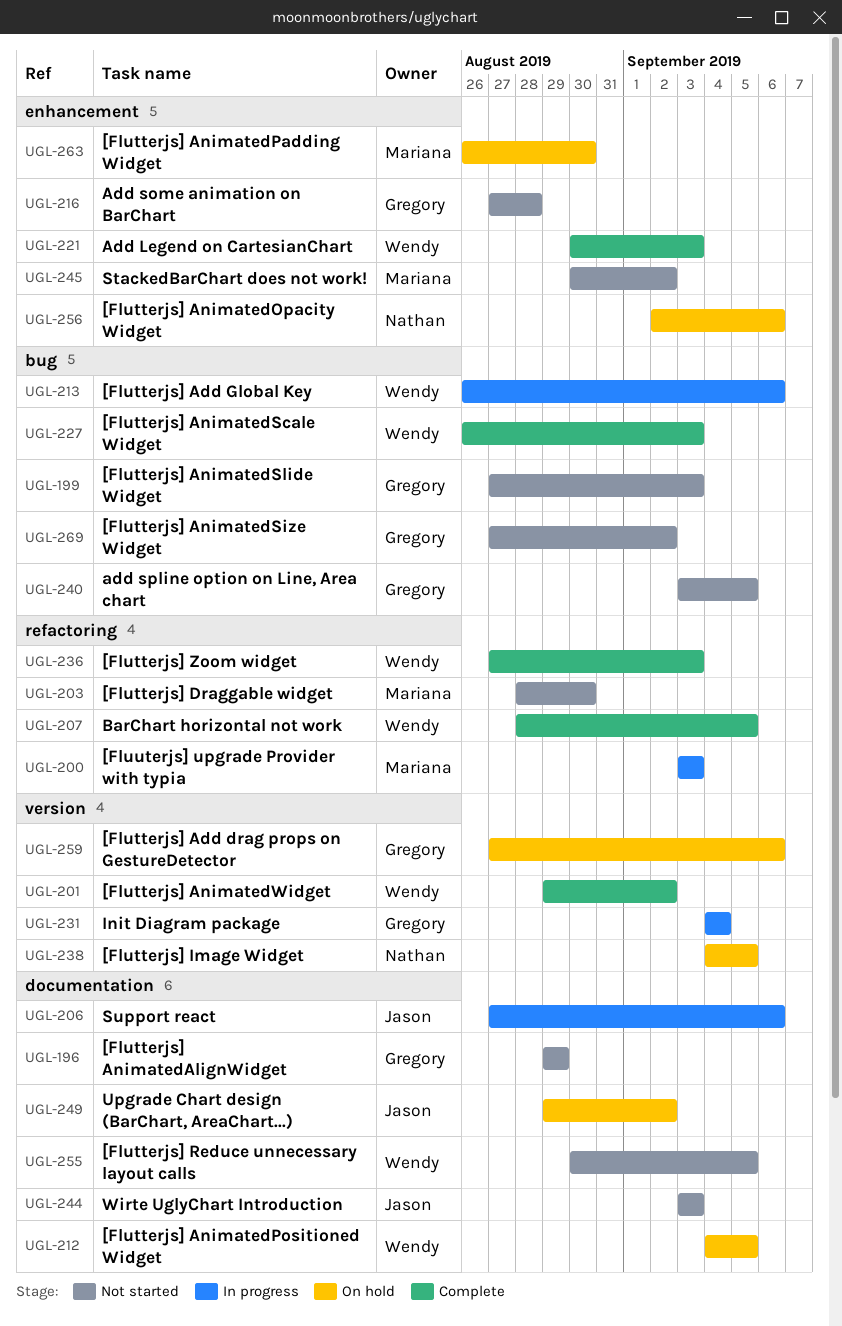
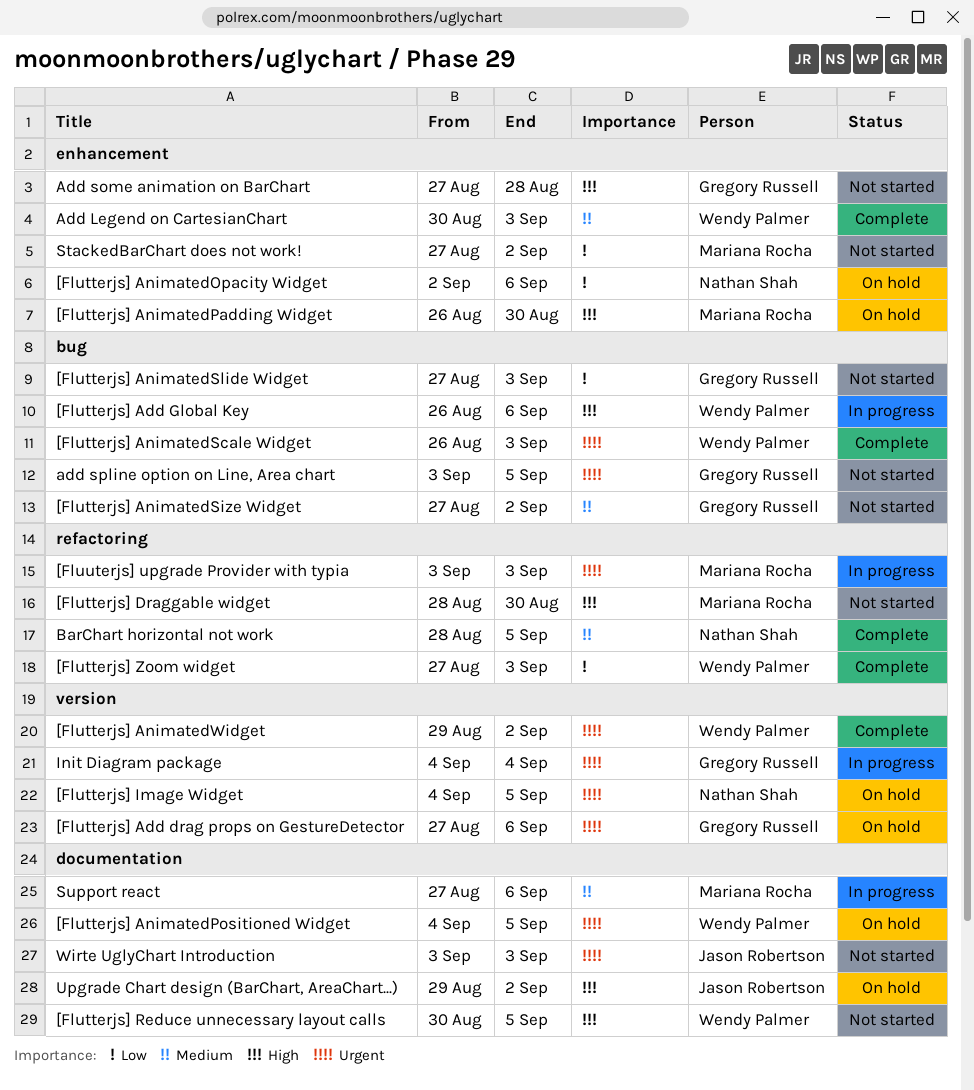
[Flutterjs] AnimatedAlignWidget: present -> none
BarChart horizontal not work, owner: Wendy Palmer -> Nathan Shah
StackedBarChart does not work!, start: Aug 30 -> Aug 27
Support react, owner: Jason Robertson -> Mariana Rocha

